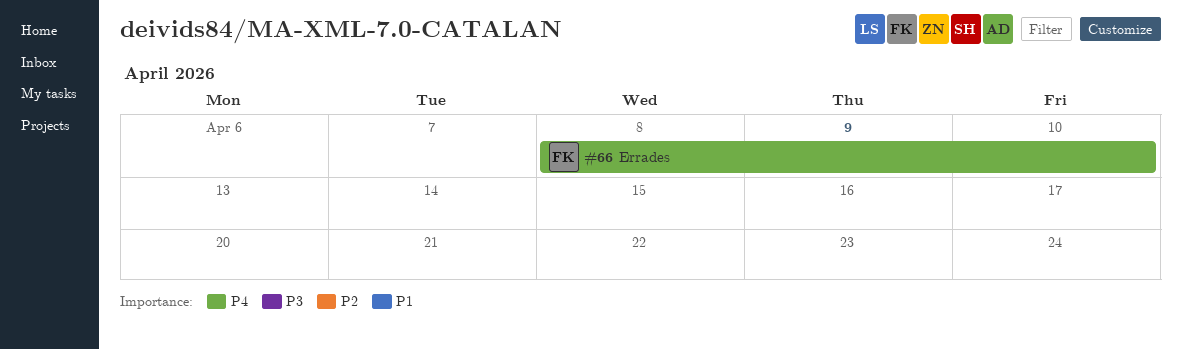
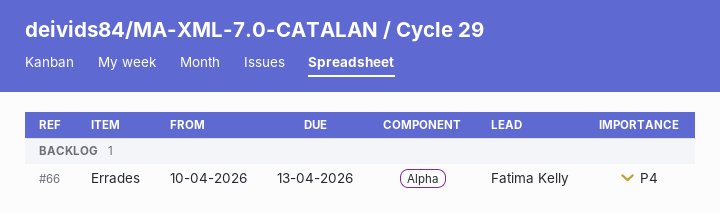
#66, start: Apr 8 -> Apr 10
#66, due: Apr 10 -> Apr 13

